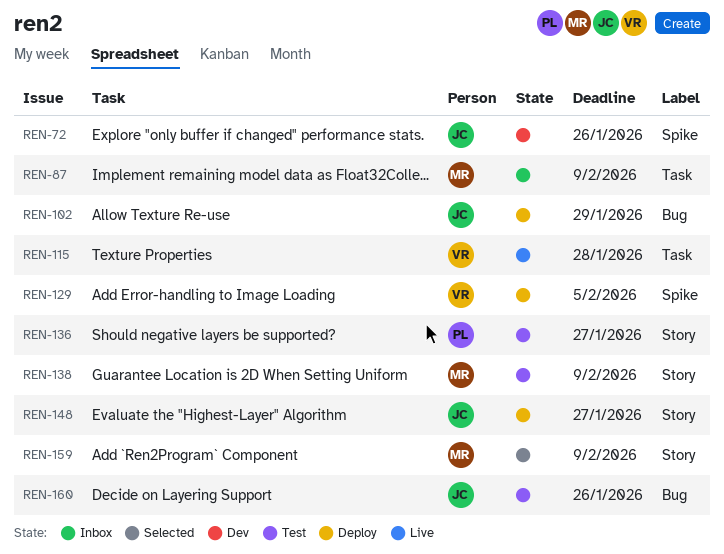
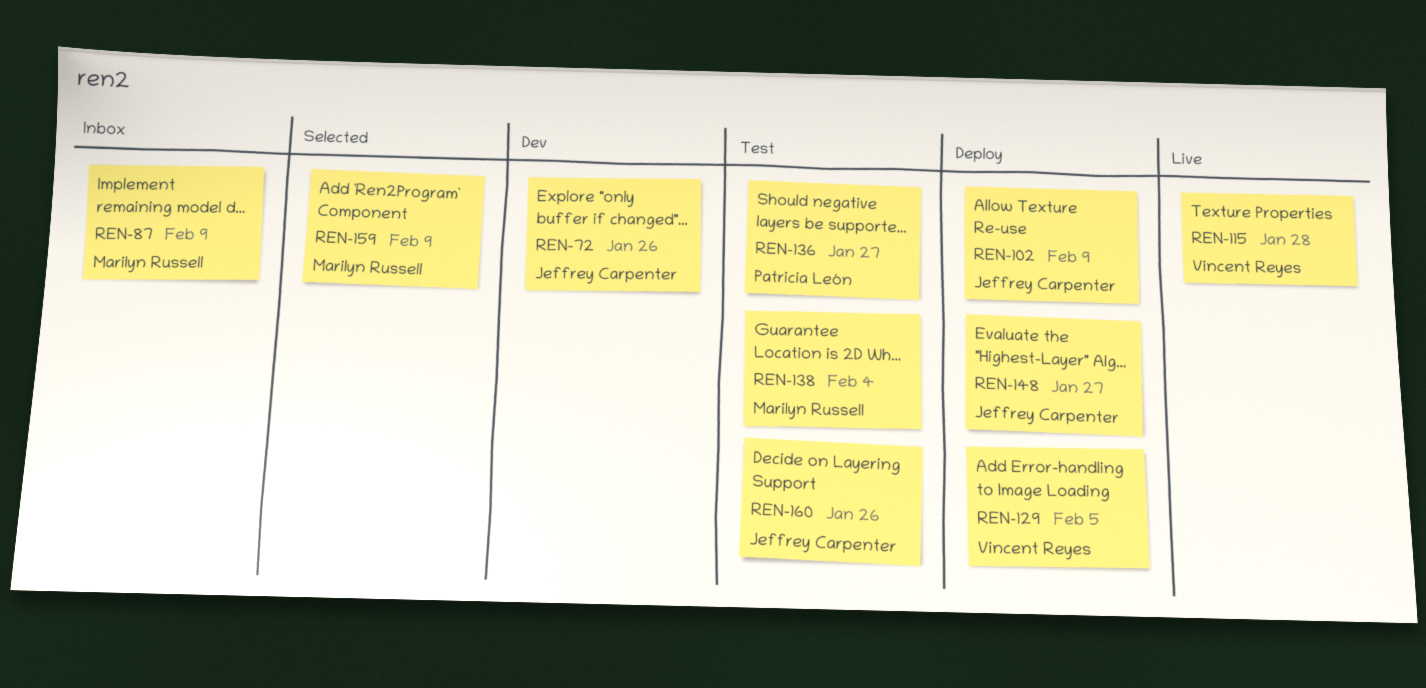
REN-102, due: Jan 29 -> Feb 9
REN-138, due: Feb 9 -> Feb 4

